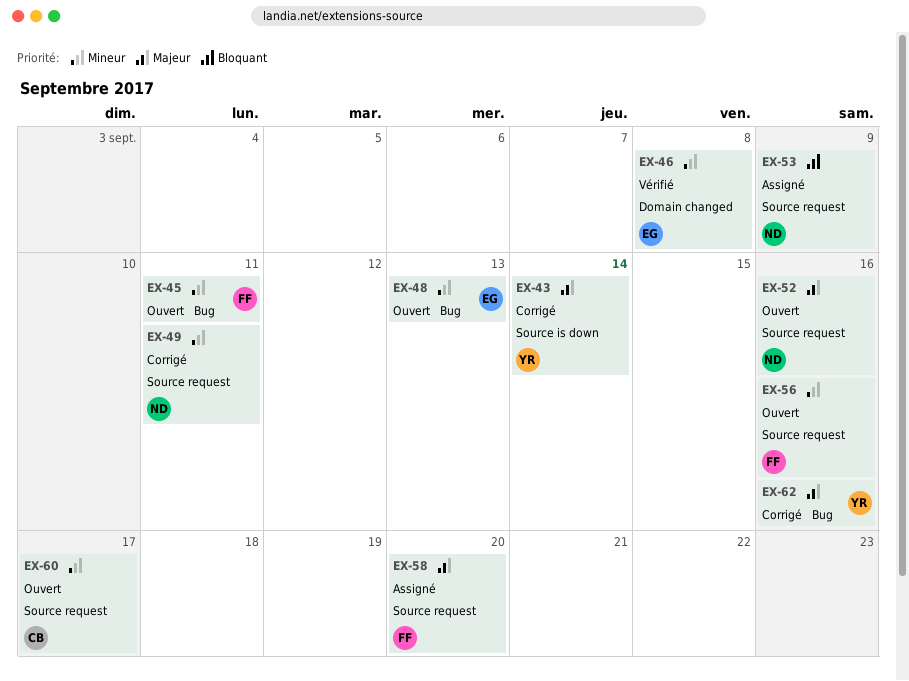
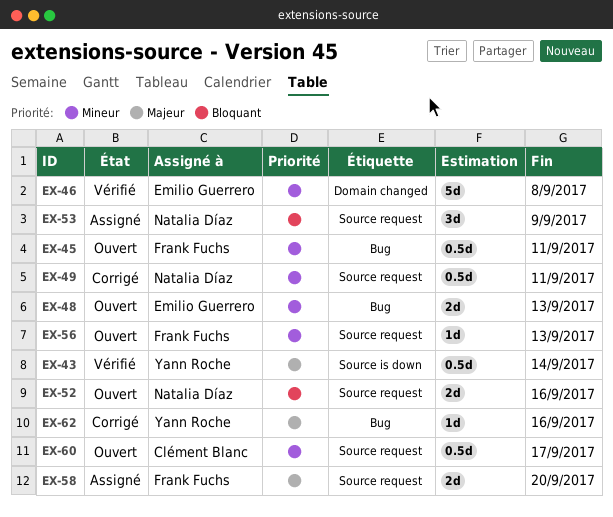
EX-43, status: Corrigé -> Vérifié
EX-52, priority: Majeur -> Bloquant
EX-56, due: Sep 16 -> Sep 13

